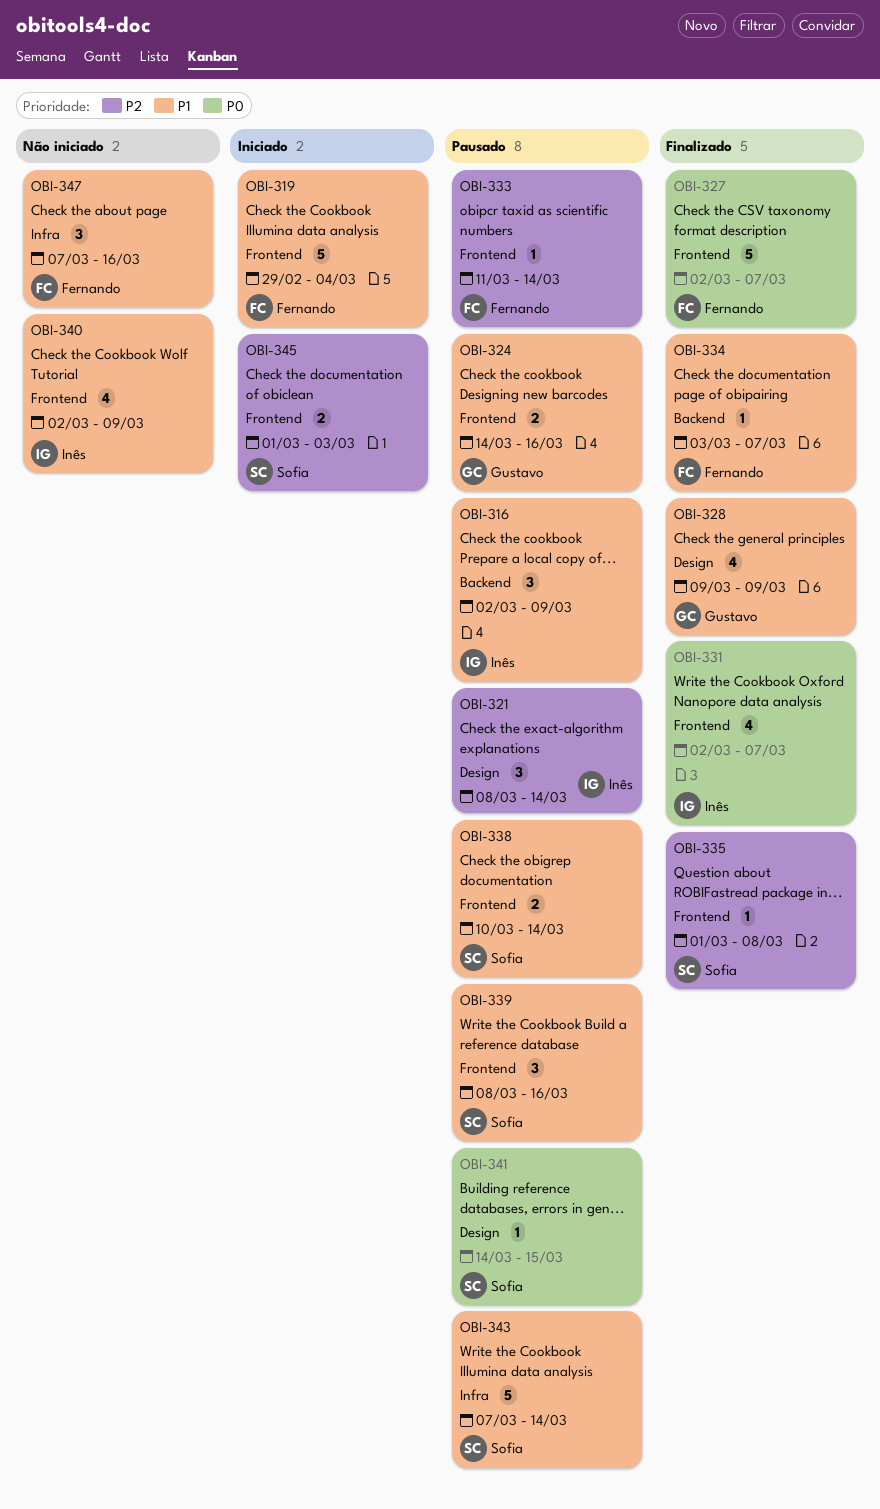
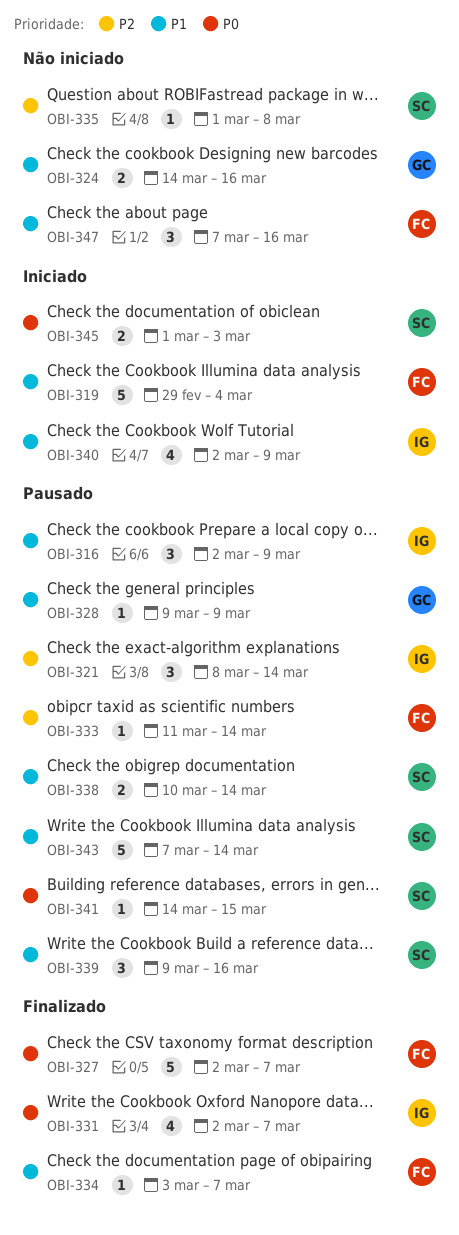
OBI-324, status: Pausado -> Não iniciado
OBI-328, status: Finalizado -> Pausado
OBI-328, estimate: 4 -> 1
OBI-335, status: Finalizado -> Não iniciado
OBI-339, start: Mar 8 -> Mar 9
OBI-340, status: Não iniciado -> Iniciado
OBI-345, priority: P2 -> P0

